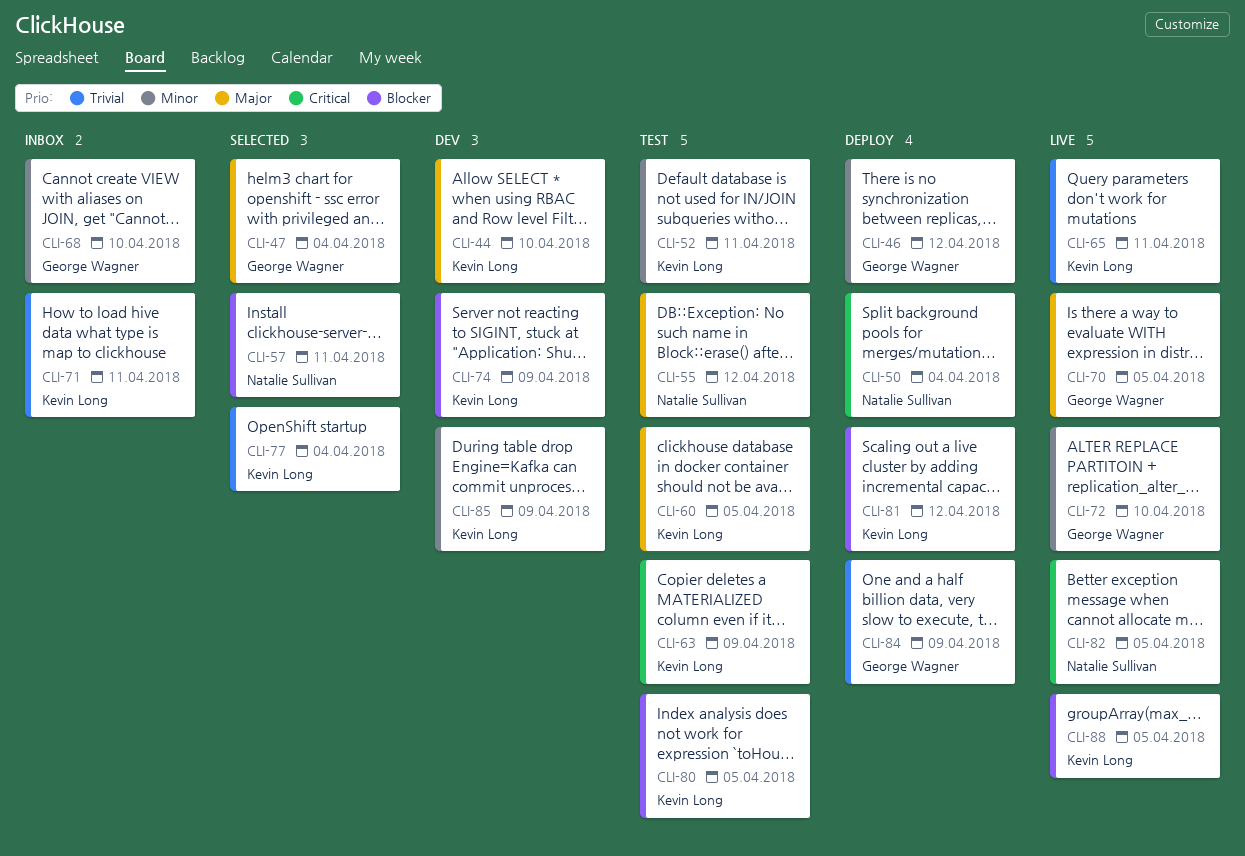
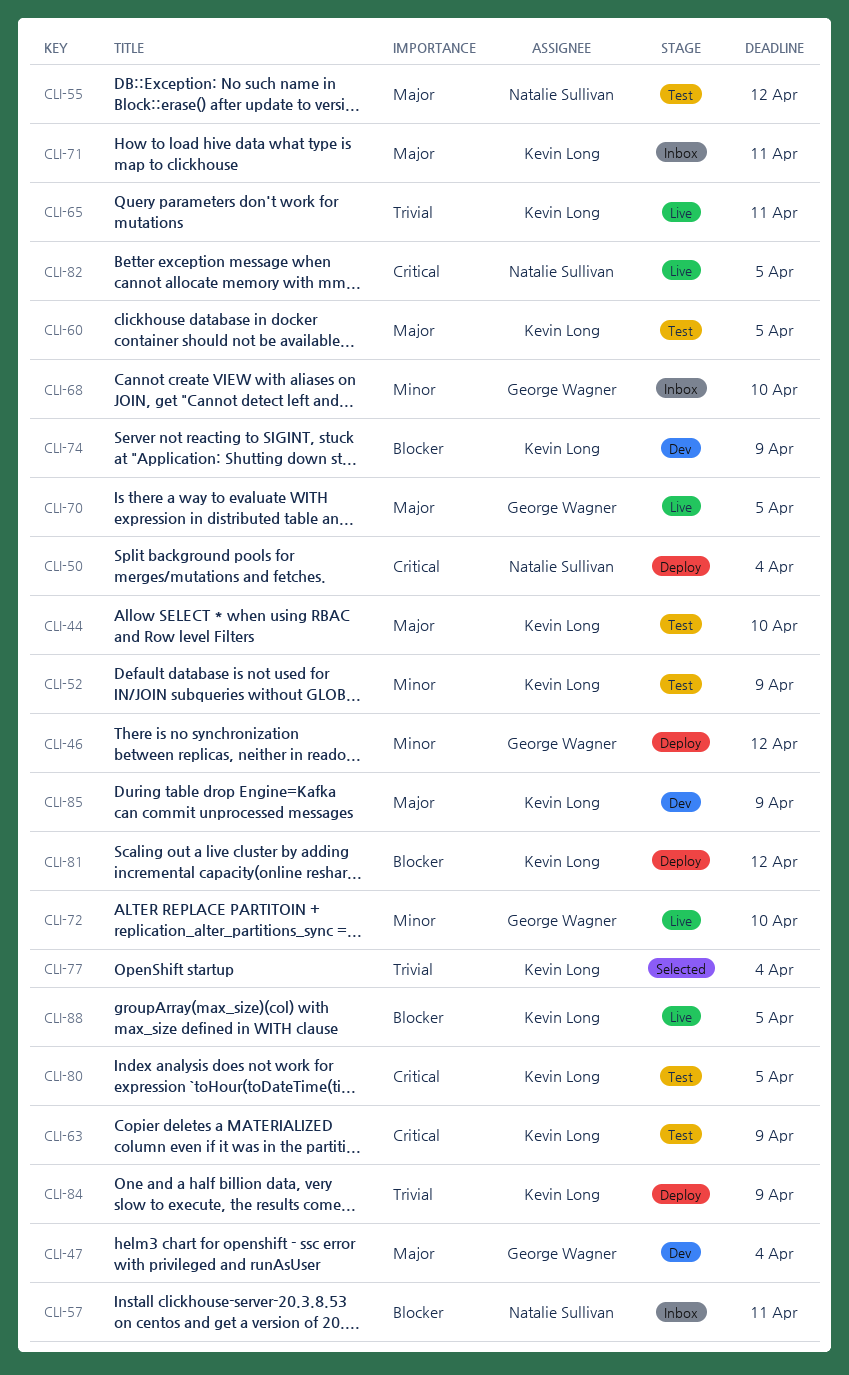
CLI-44, status: Dev -> Test
CLI-47, status: Selected -> Dev
CLI-52, due: Apr 11 -> Apr 9
CLI-57, status: Selected -> Inbox
CLI-71, priority: Trivial -> Major
CLI-80, priority: Blocker -> Critical
CLI-84, owner: George Wagner -> Kevin Long
CLI-85, priority: Minor -> Major

